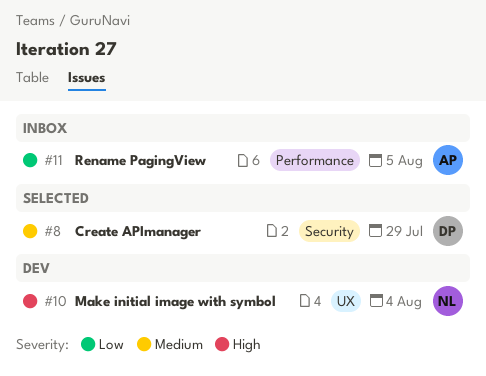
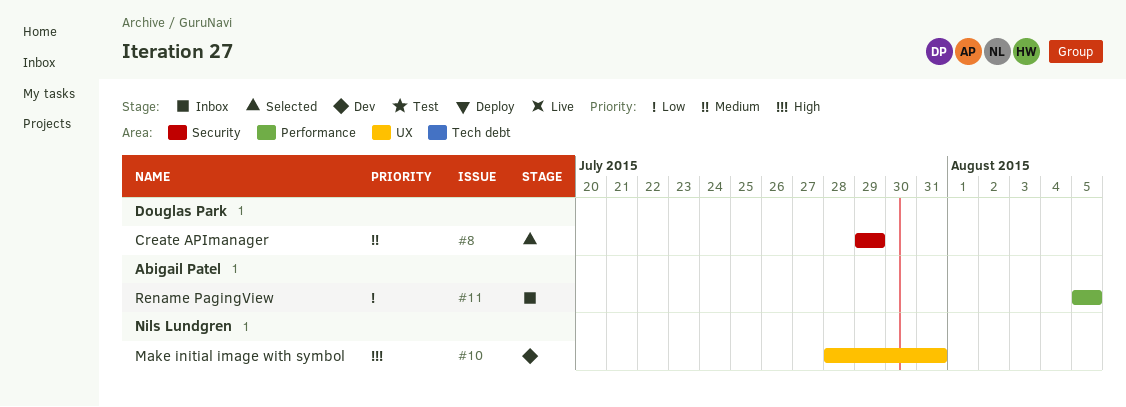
#10, due: Aug 4 -> Jul 31

